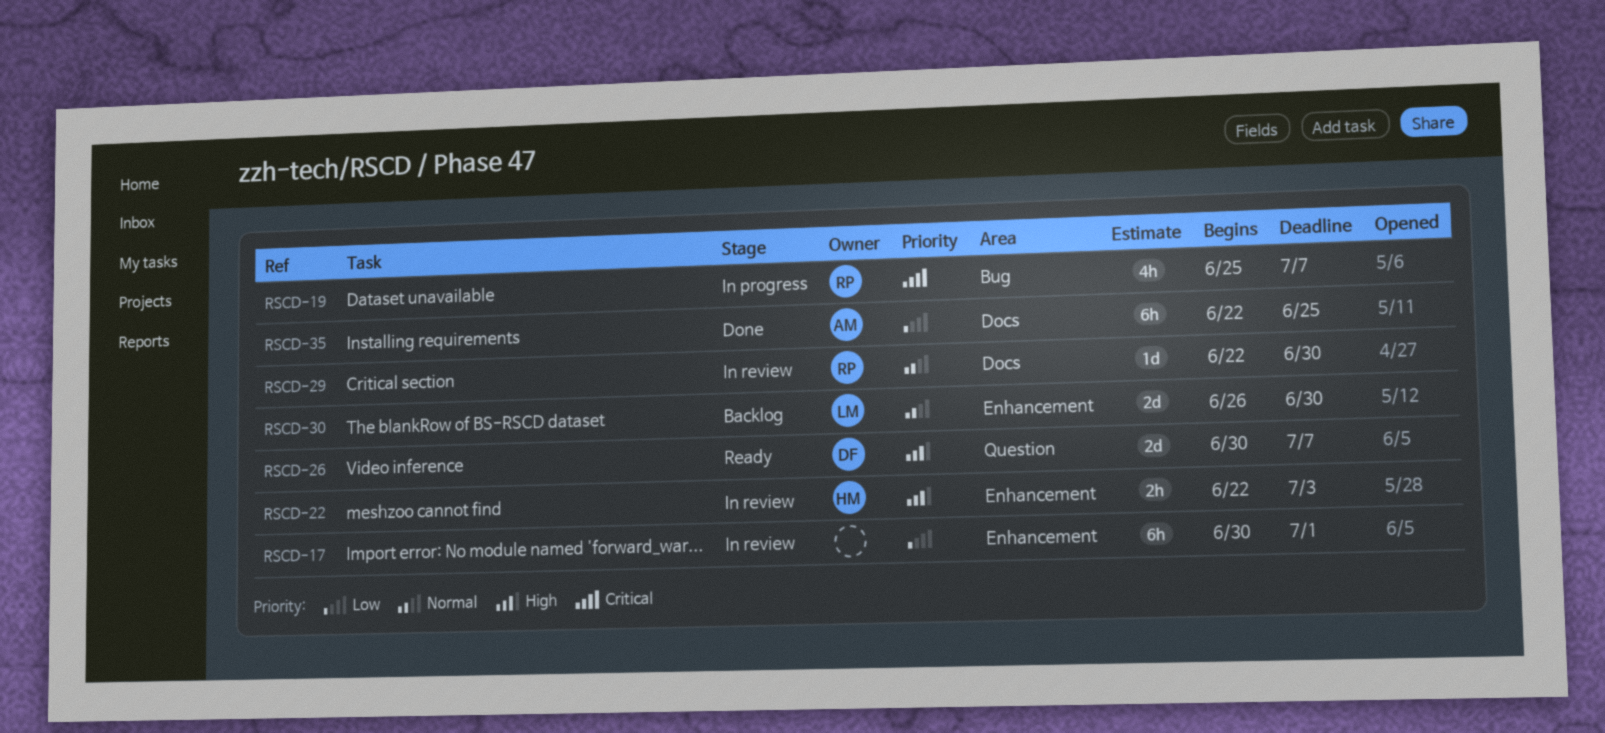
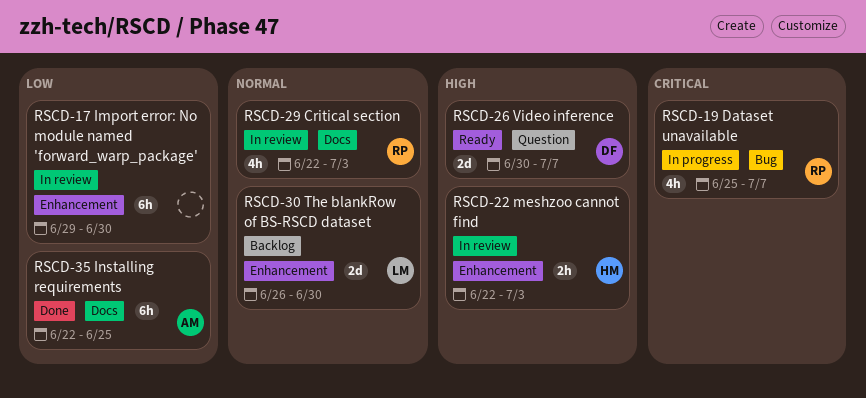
RSCD-17, start: Jun 30 -> Jun 29
RSCD-17, due: Jul 1 -> Jun 30
RSCD-29, estimate: 1d -> 4h
RSCD-29, due: Jun 30 -> Jul 3

